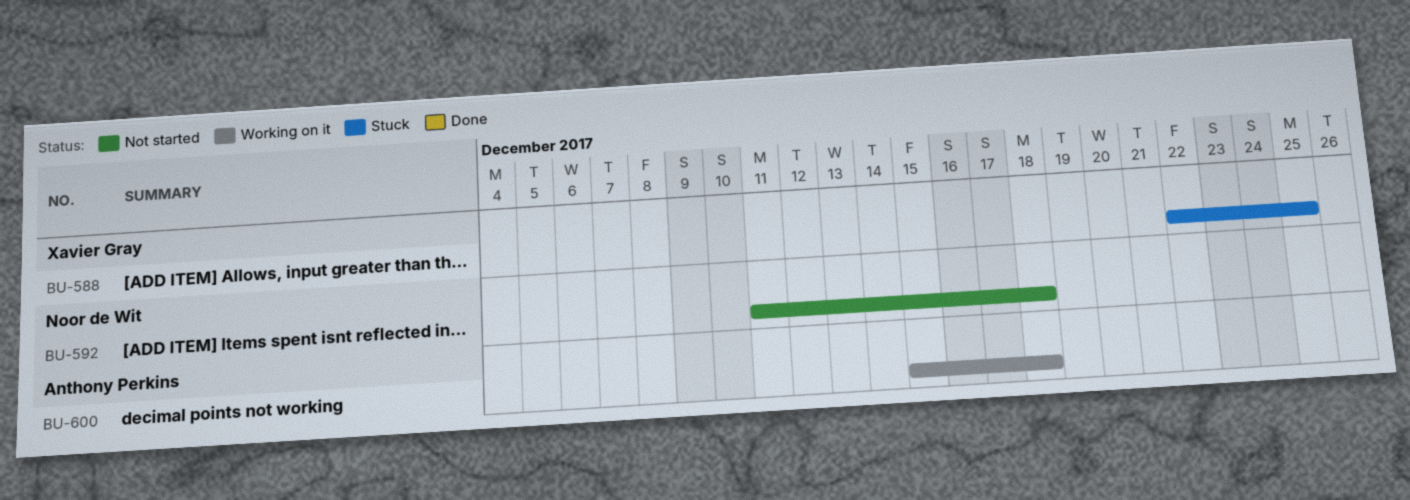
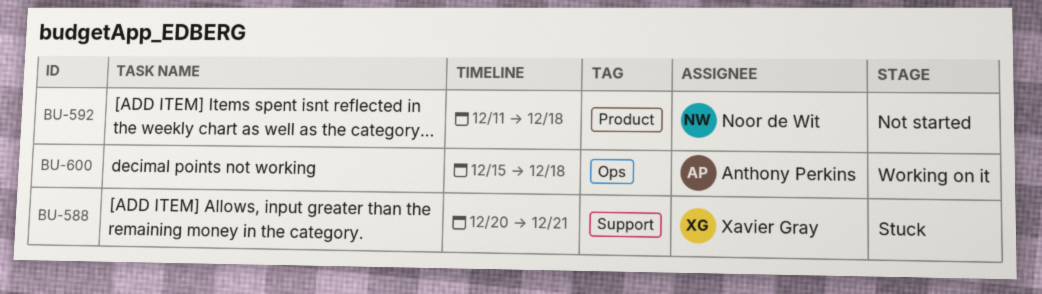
BU-588, start: Dec 22 -> Dec 20
BU-588, due: Dec 25 -> Dec 21

